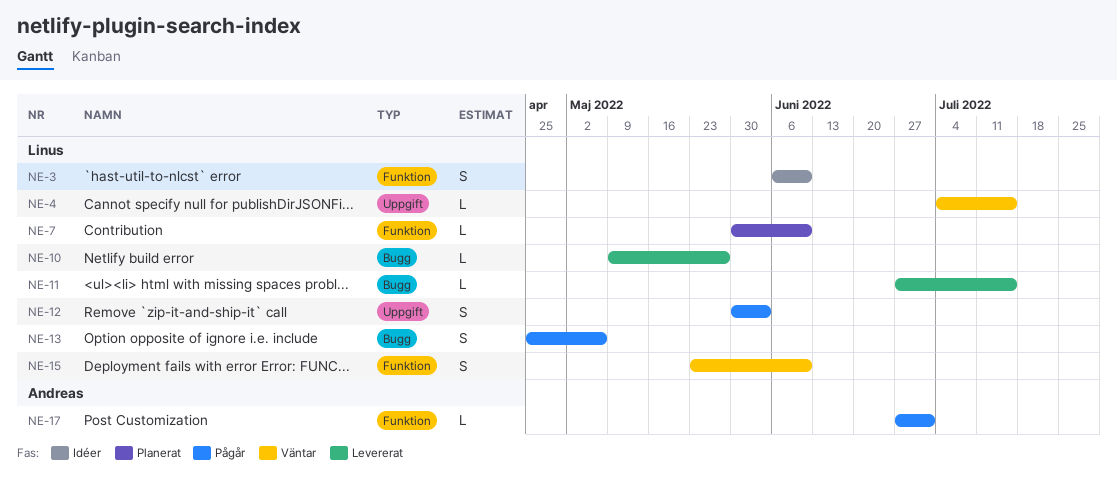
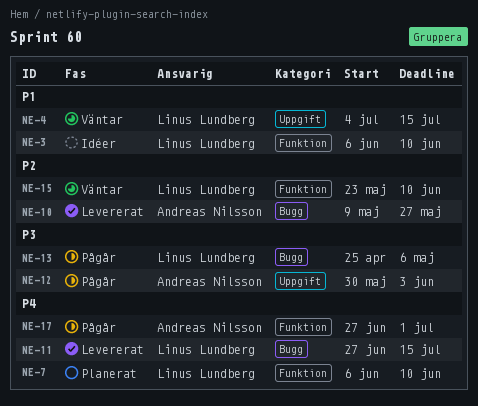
NE-7, start: May 30 -> Jun 6
NE-10, owner: Linus Lundberg -> Andreas Nilsson
NE-12, owner: Linus Lundberg -> Andreas Nilsson

